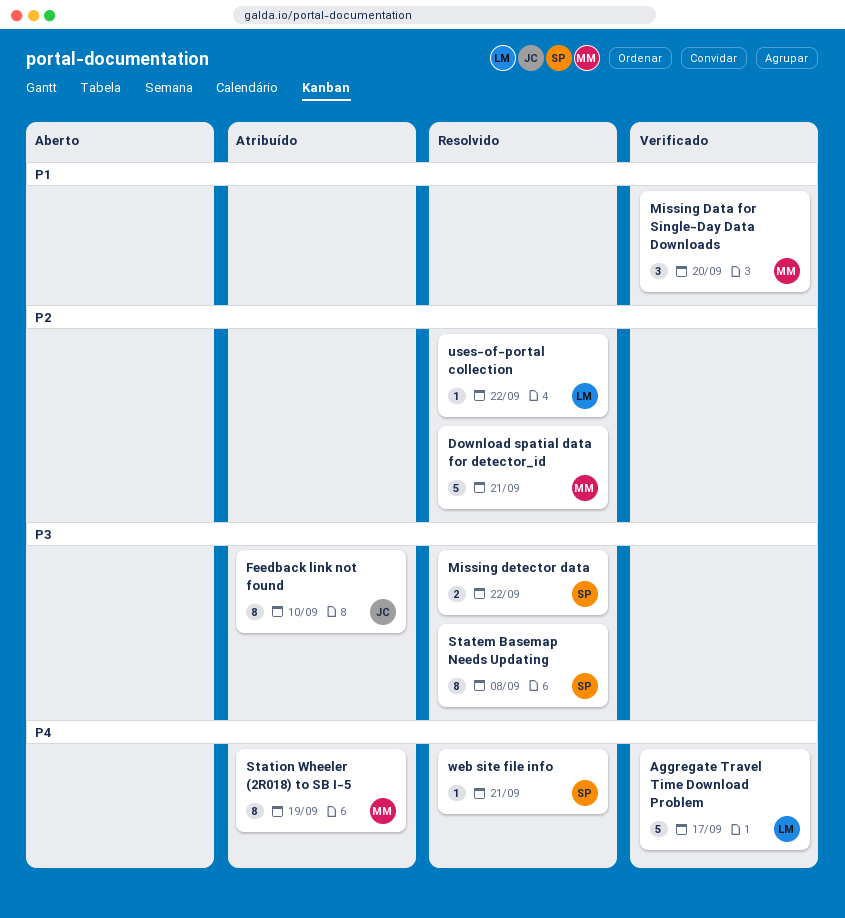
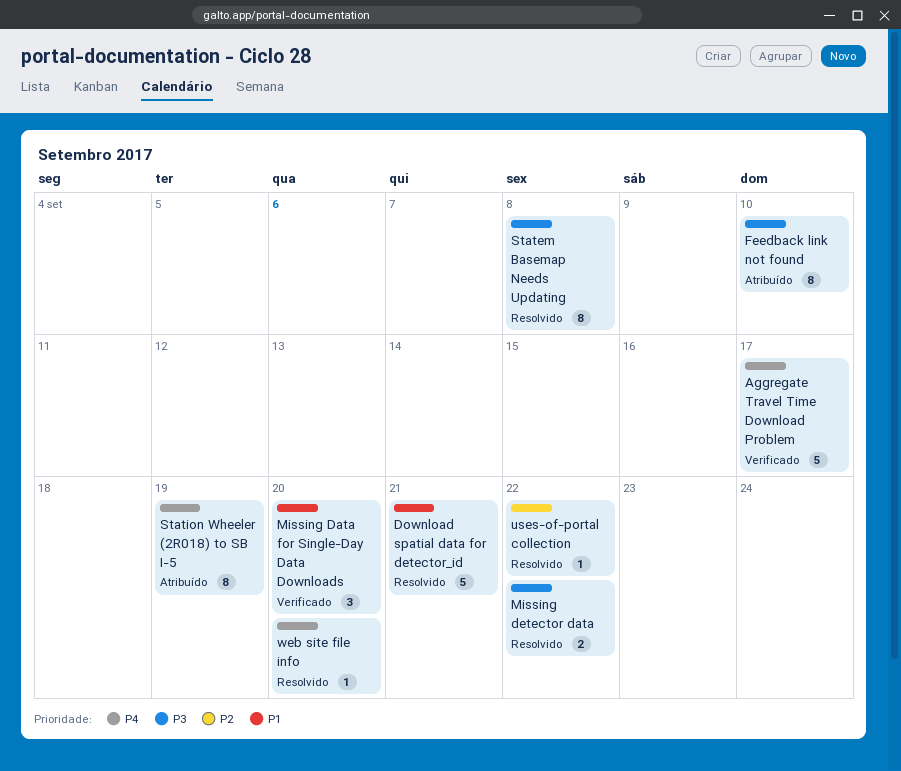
Download spatial data for detector_id, priority: P2 -> P1
web site file info, due: Sep 21 -> Sep 20

